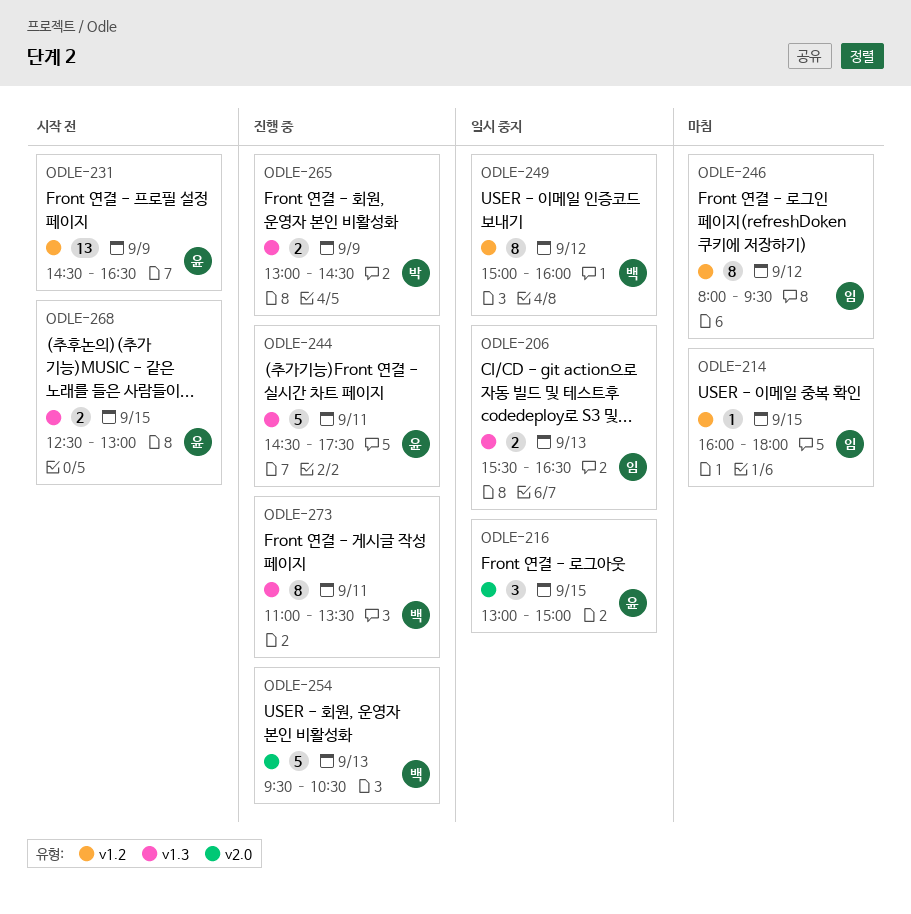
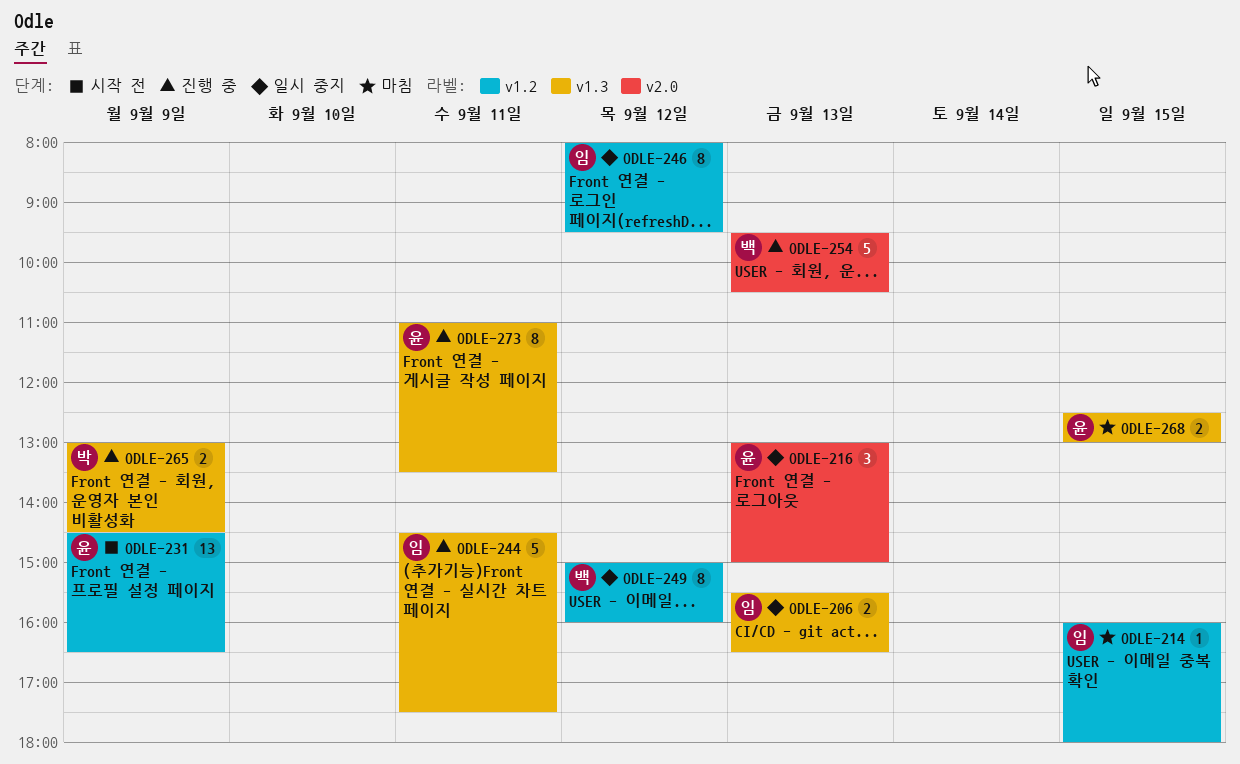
ODLE-216, day: Sep 15 -> Sep 13
ODLE-244, owner: 윤 -> 임
ODLE-246, status: 마침 -> 일시 중지
ODLE-268, status: 시작 전 -> 마침
ODLE-273, owner: 백 -> 윤

